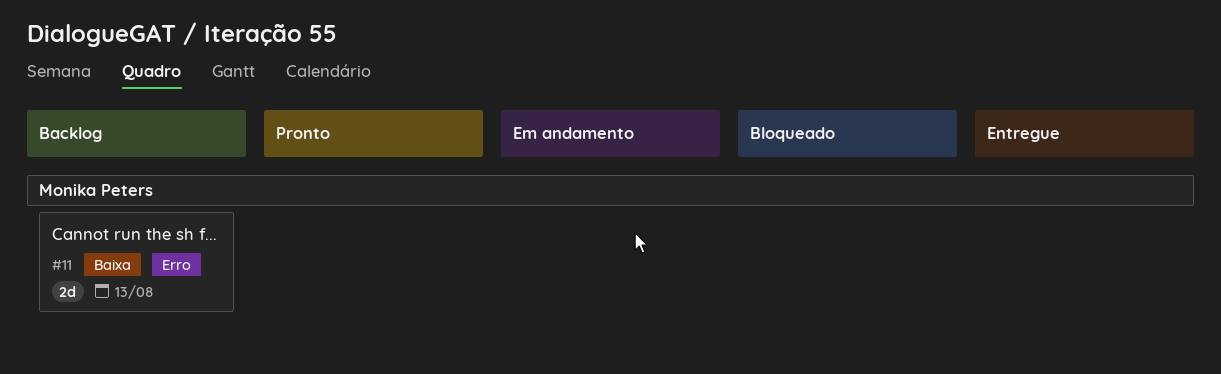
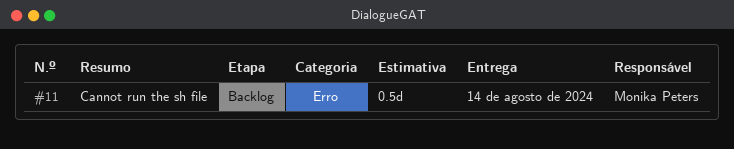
#11, estimate: 2d -> 0.5d
#11, due: Aug 13 -> Aug 14

